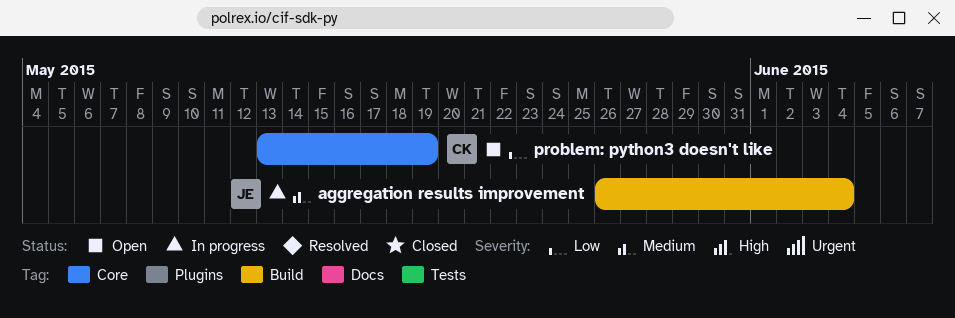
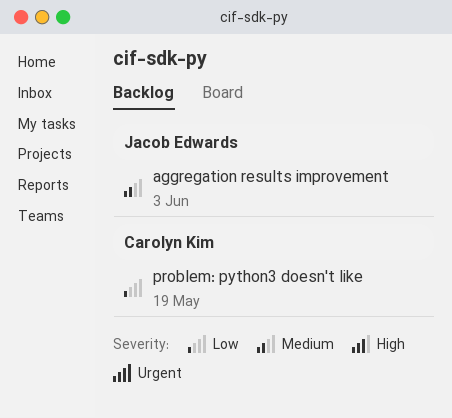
aggregation results improvement, due: Jun 4 -> Jun 3

